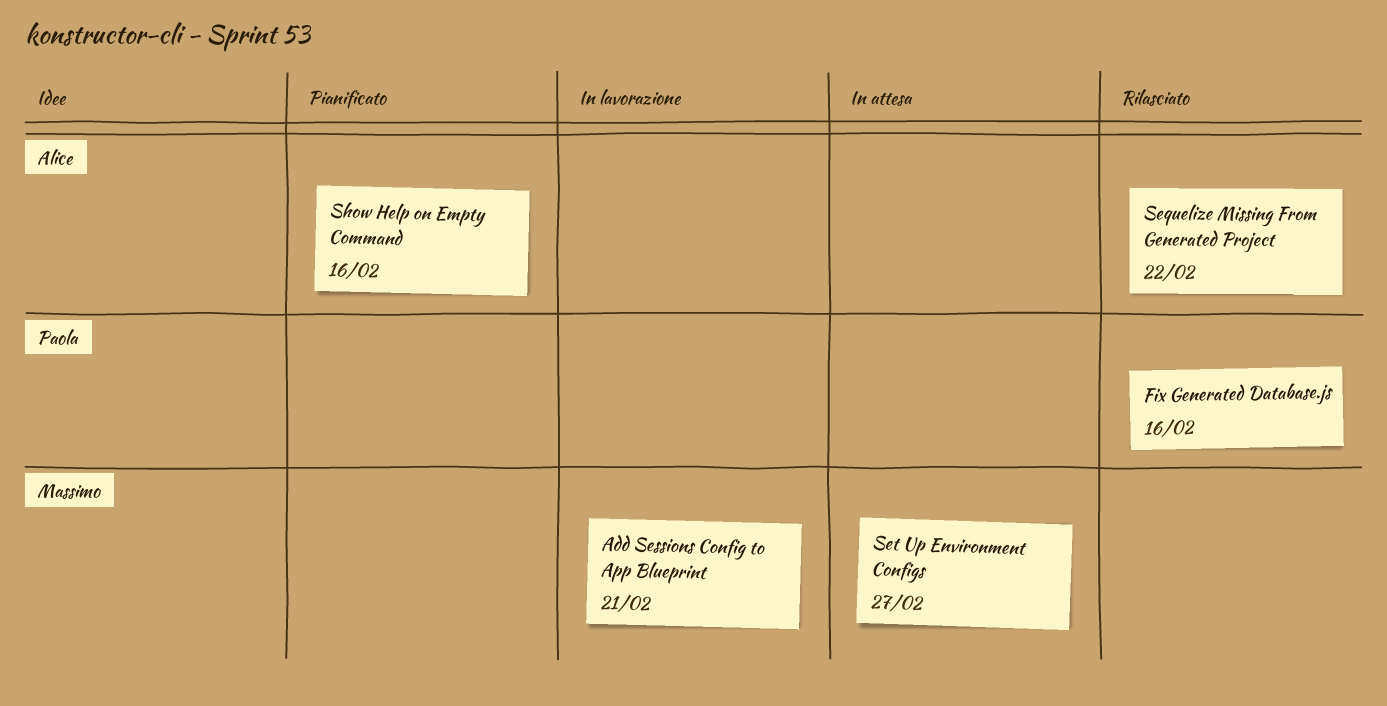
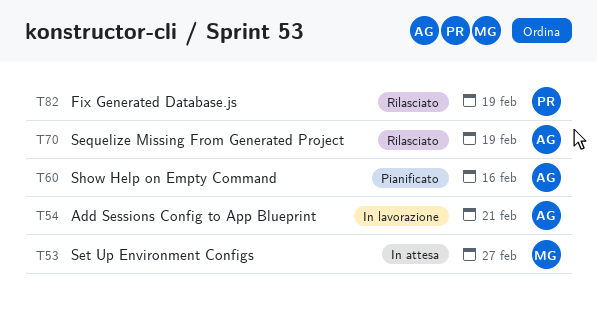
Add Sessions Config to App Blueprint, owner: Massimo -> Alice
Fix Generated Database.js, due: Feb 16 -> Feb 19
Sequelize Missing From Generated Project, due: Feb 22 -> Feb 19

